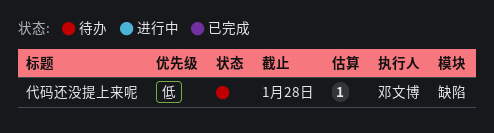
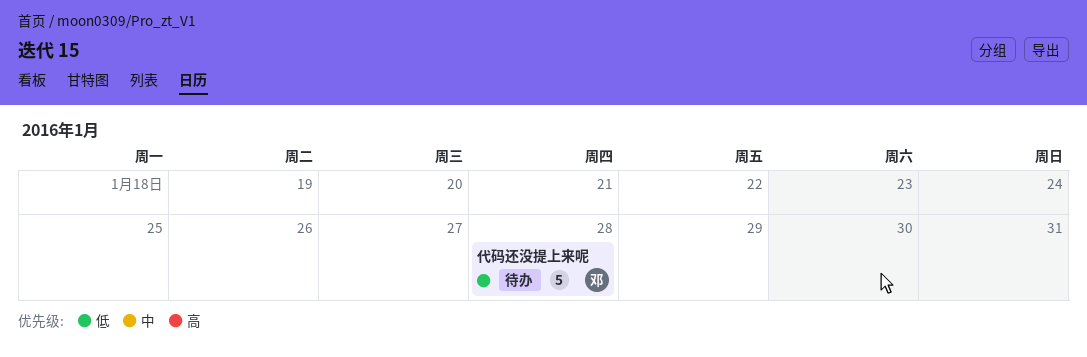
代码还没提上来呢, estimate: 1 -> 5

